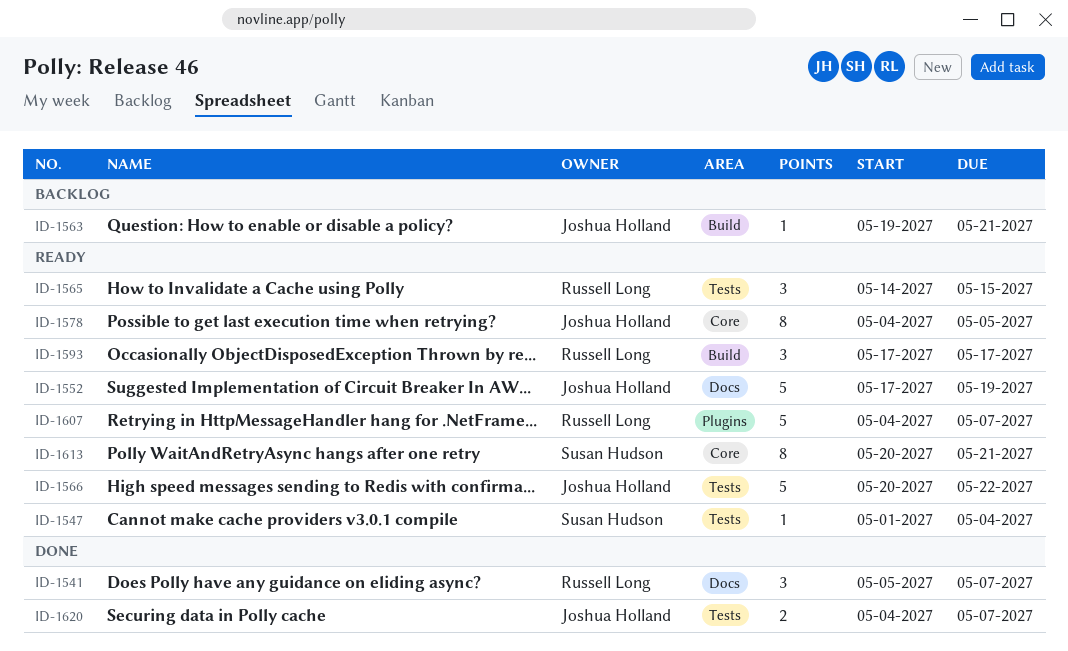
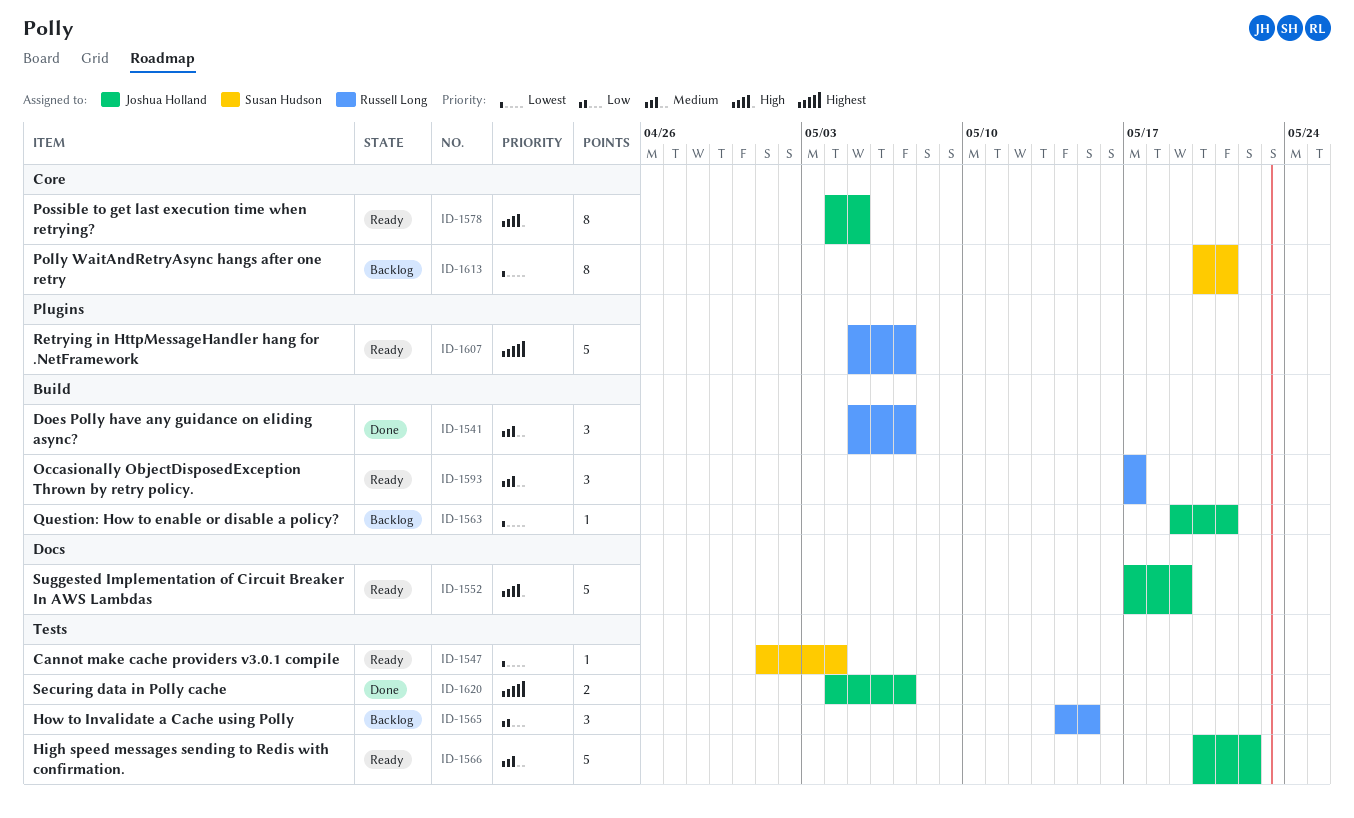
ID-1541, label: Docs -> Build
ID-1565, status: Ready -> Backlog
ID-1607, start: May 4 -> May 5
ID-1613, status: Ready -> Backlog

